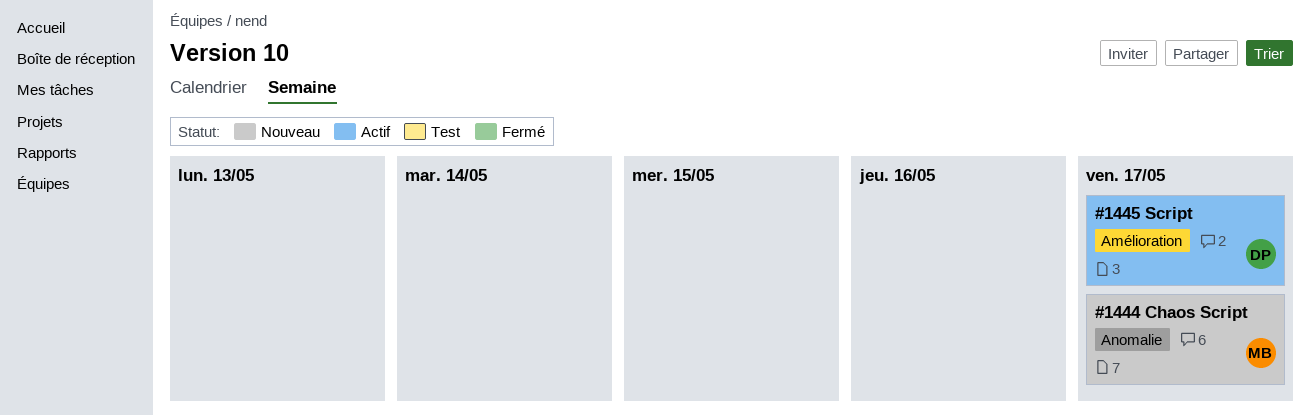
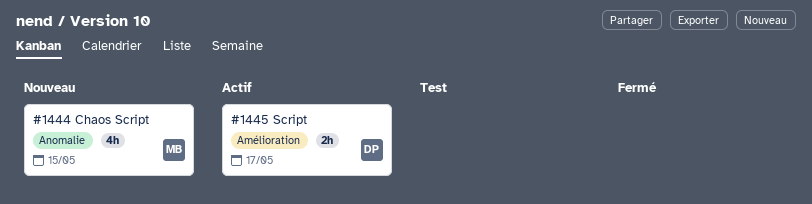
#1444, due: May 17 -> May 15

